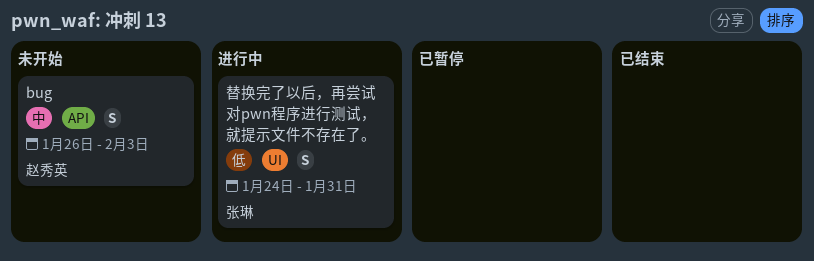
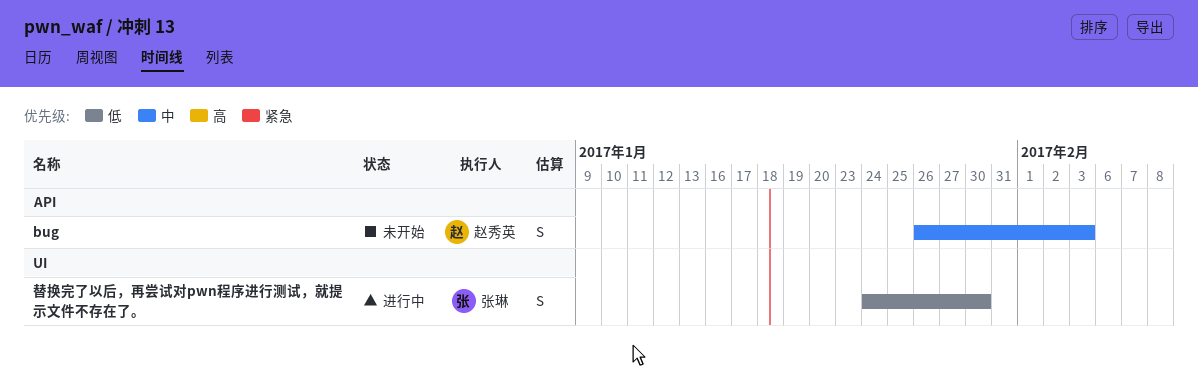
替换完了以后，再尝试对pwn程序进行测试，就提示文件不存在了。, due: Jan 31 -> Jan 30

